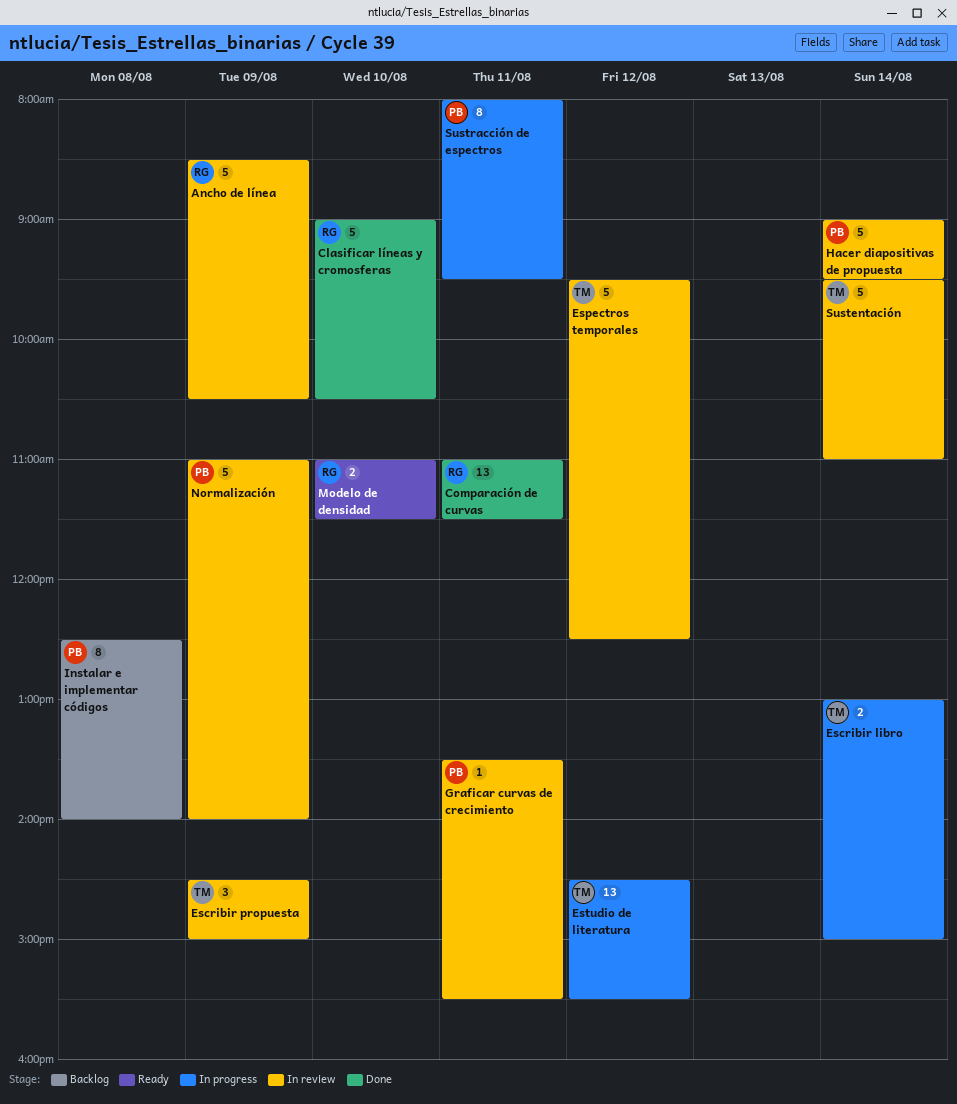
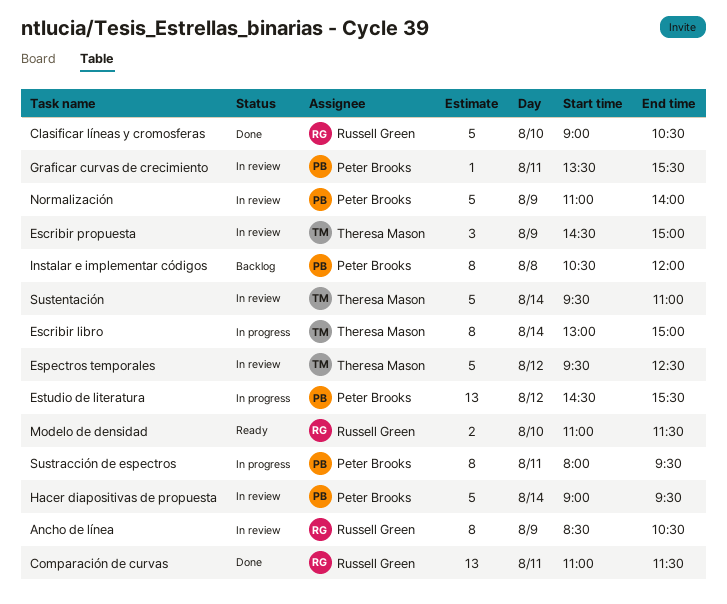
Ancho de línea, estimate: 5 -> 8
Escribir libro, estimate: 2 -> 8
Estudio de literatura, owner: Theresa Mason -> Peter Brooks
Instalar e implementar códigos, begins: 12:30 -> 10:30
Instalar e implementar códigos, ends: 14:00 -> 12:00

